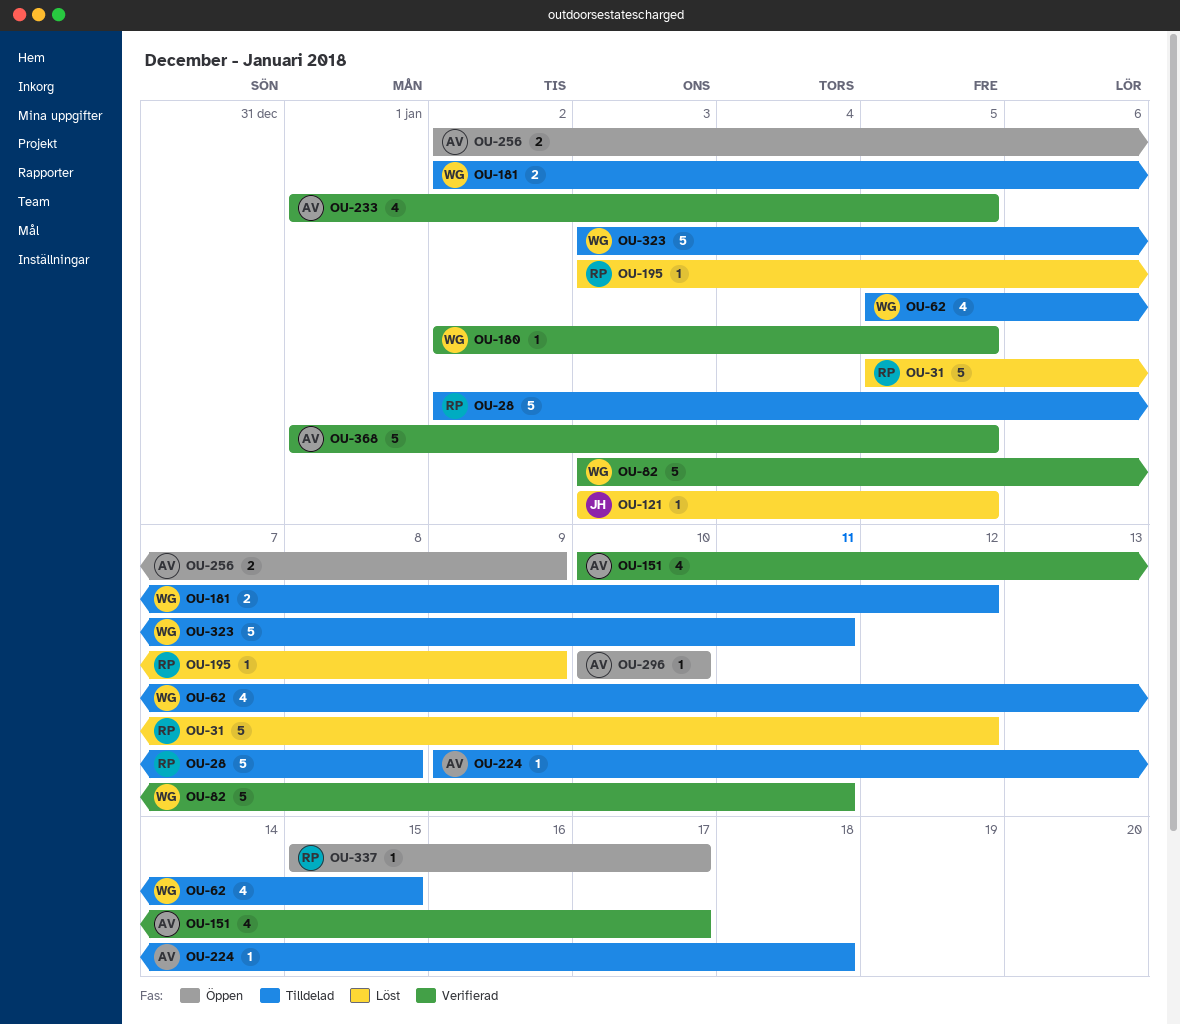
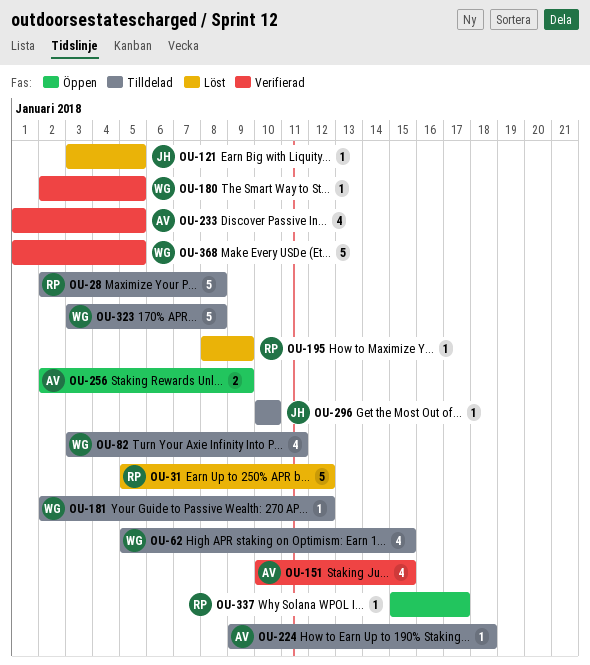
OU-82, status: Verifierad -> Tilldelad
OU-82, estimate: 5 -> 4
OU-151, due: Jan 17 -> Jan 15
OU-181, estimate: 2 -> 1
OU-195, start: Jan 3 -> Jan 8
OU-296, status: Öppen -> Tilldelad
OU-296, owner: AV -> JH
OU-323, due: Jan 11 -> Jan 8
OU-368, owner: AV -> WG

